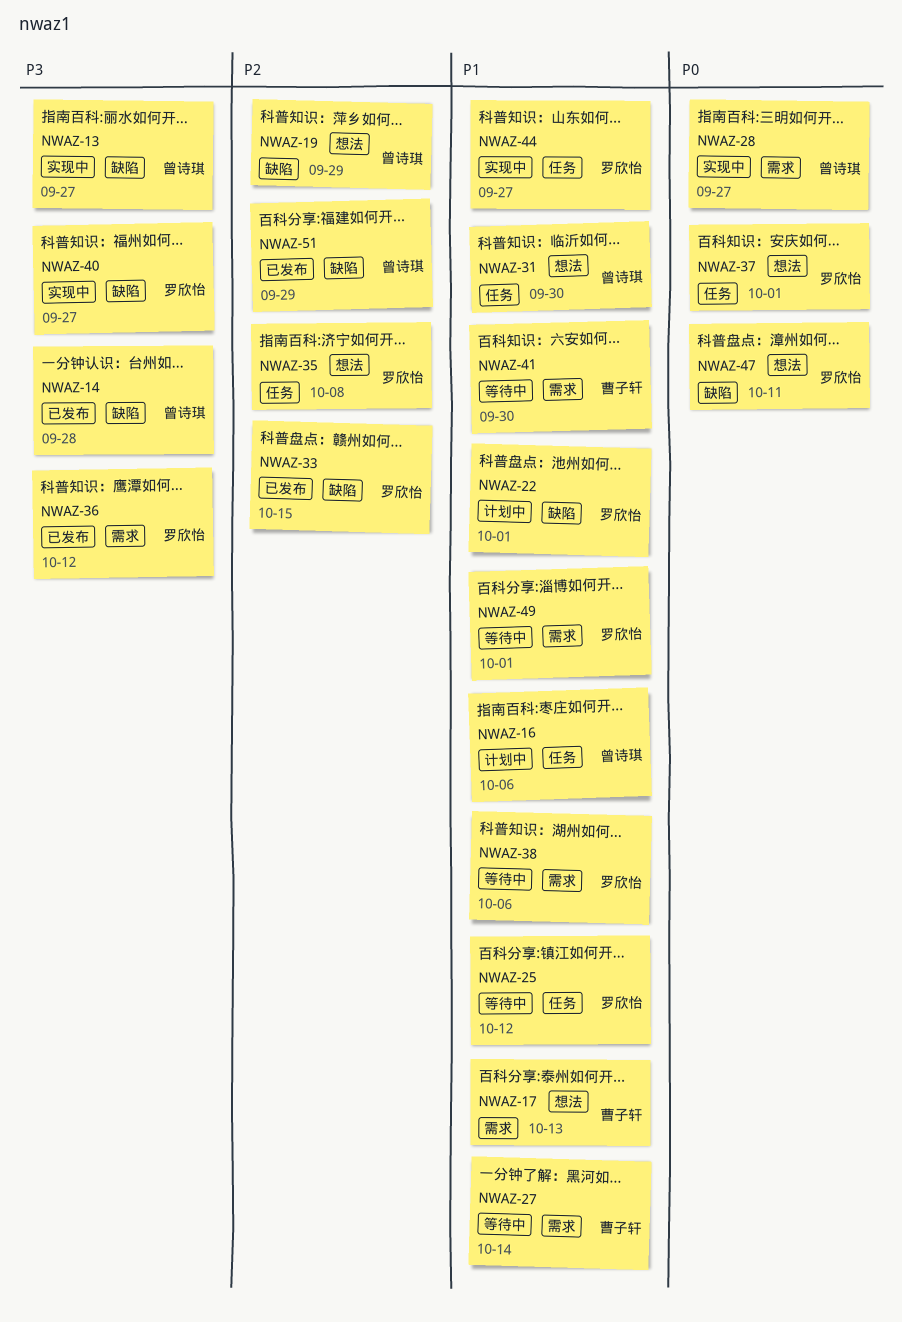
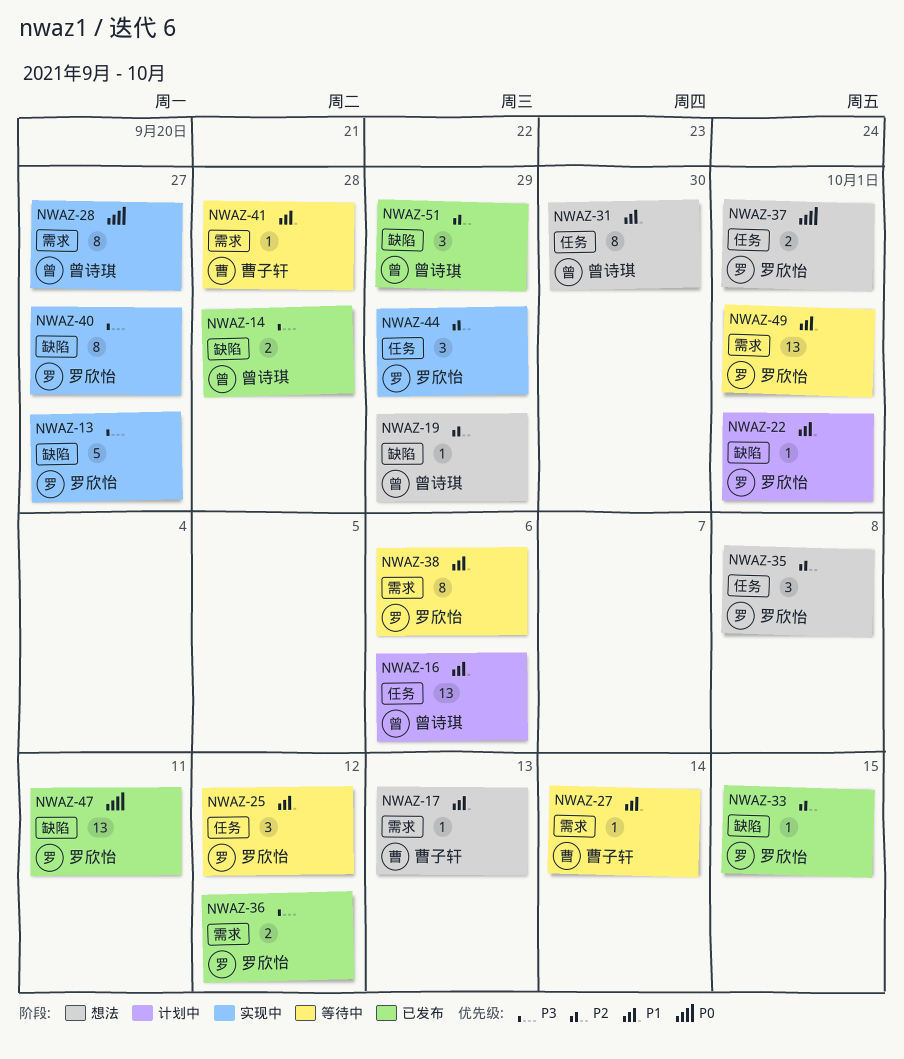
NWAZ-13, owner: 曾诗琪 -> 罗欣怡
NWAZ-41, due: Sep 30 -> Sep 28
NWAZ-44, priority: P1 -> P2
NWAZ-44, due: Sep 27 -> Sep 29
NWAZ-47, status: 想法 -> 已发布

